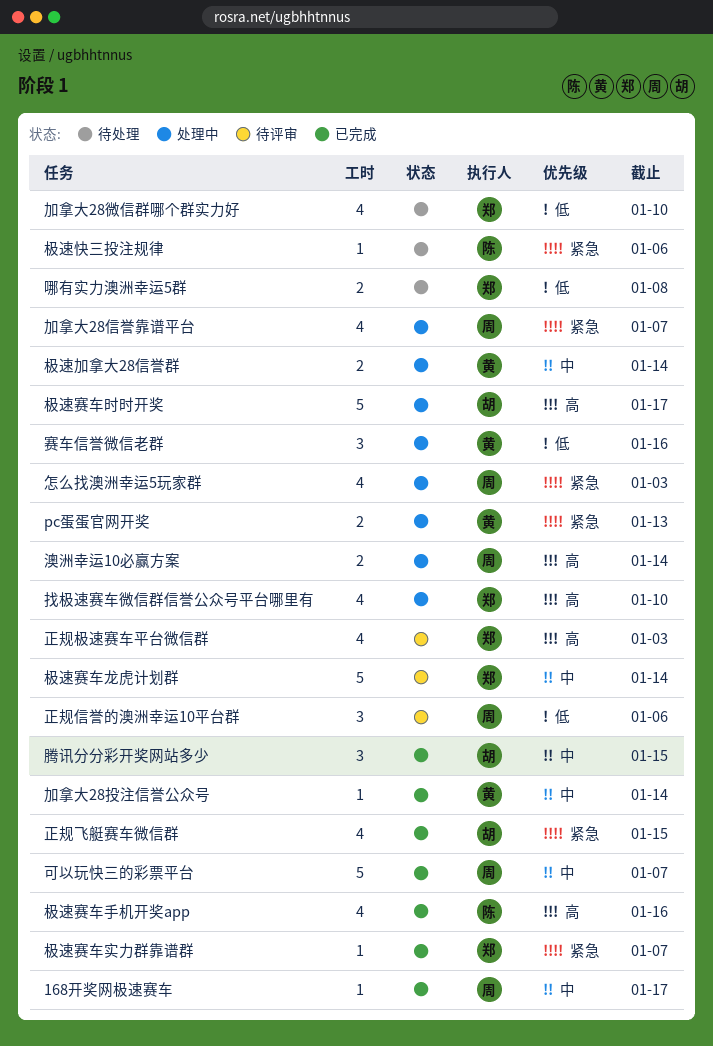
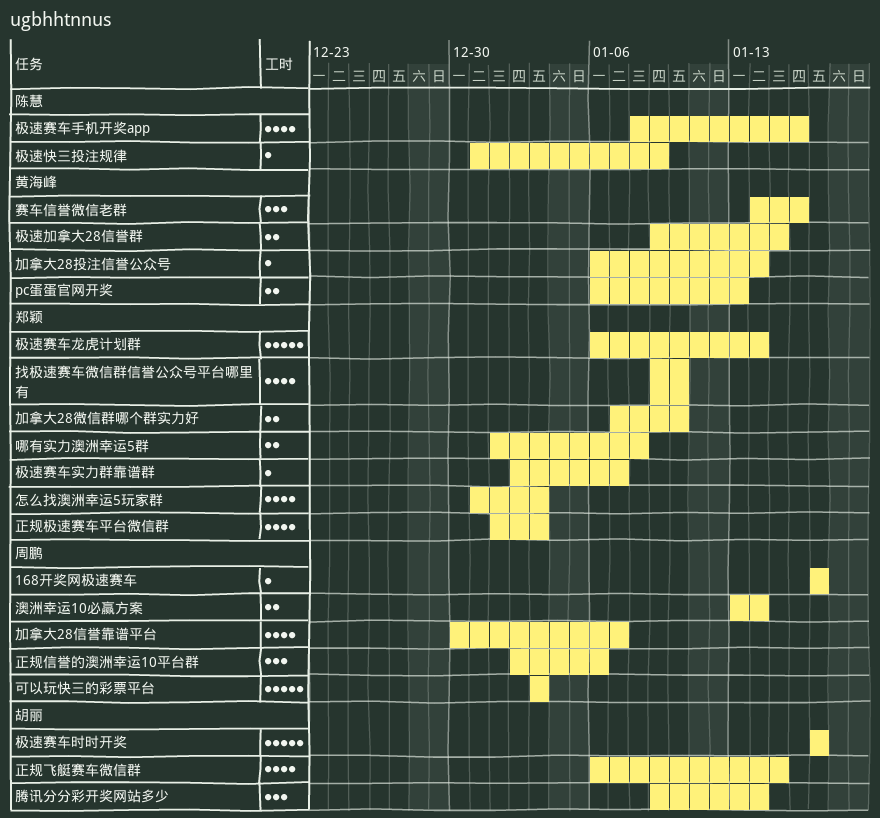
加拿大28微信群哪个群实力好, estimate: 4 -> 2
可以玩快三的彩票平台, due: Jan 7 -> Jan 3
怎么找澳洲幸运5玩家群, owner: 周鹏 -> 郑颖
极速加拿大28信誉群, due: Jan 14 -> Jan 15
极速快三投注规律, due: Jan 6 -> Jan 9
腾讯分分彩开奖网站多少, due: Jan 15 -> Jan 14

